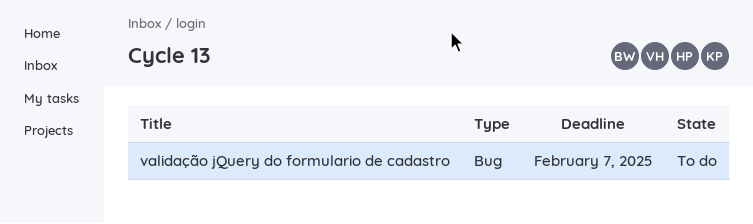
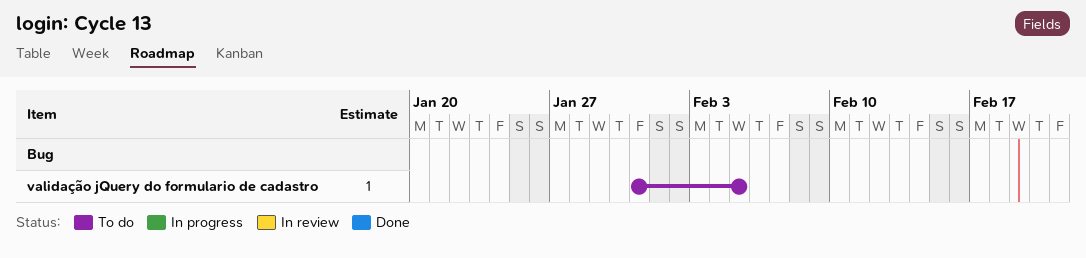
validação jQuery do formulario de cadastro, due: Feb 7 -> Feb 5

